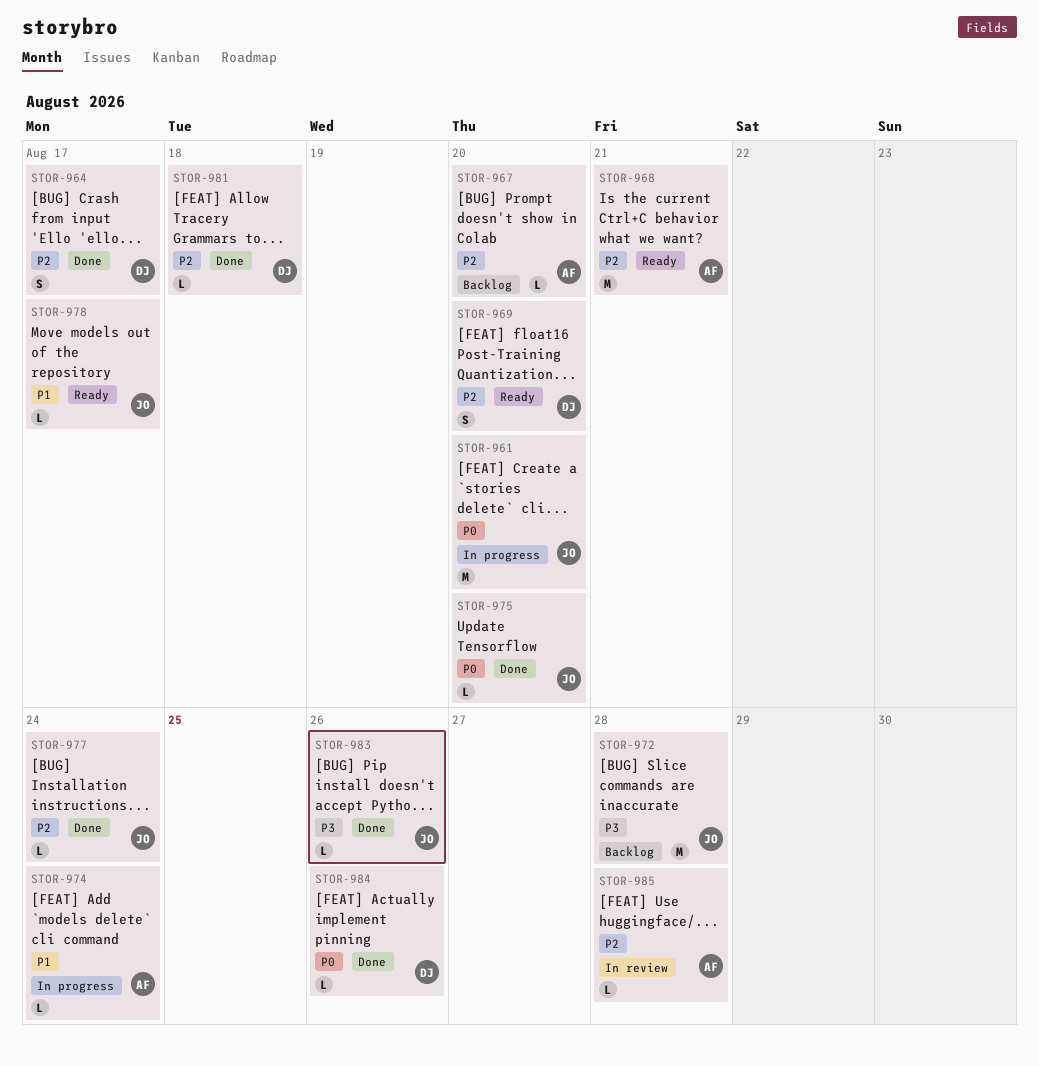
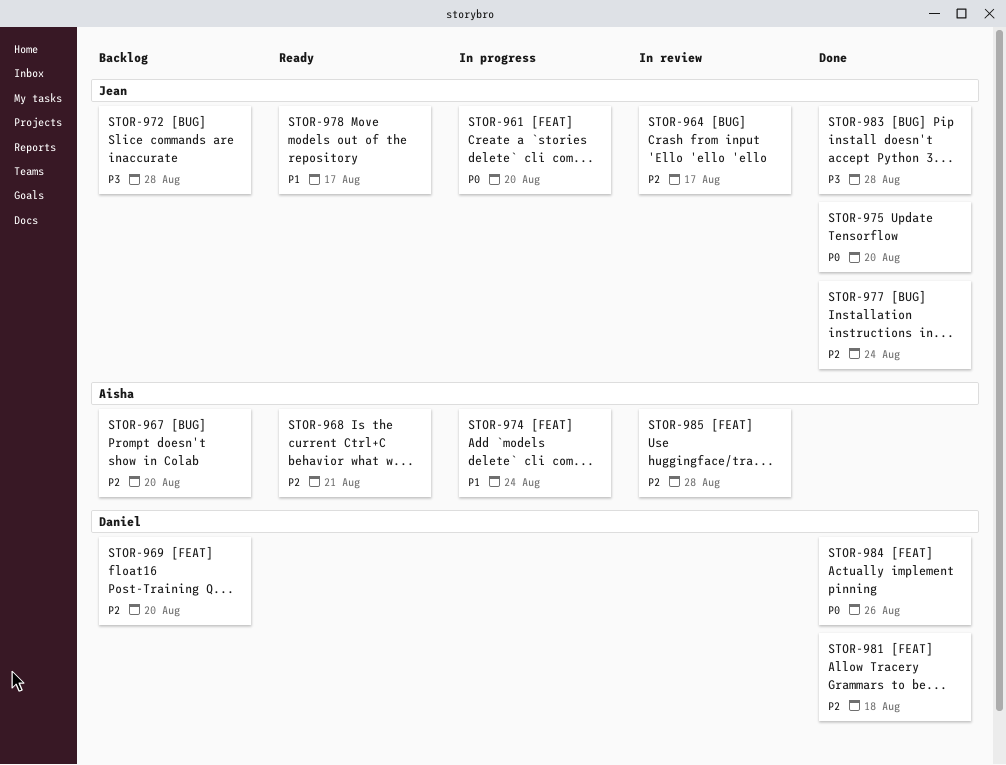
STOR-964, status: Done -> In review
STOR-964, owner: Daniel -> Jean
STOR-969, status: Ready -> Backlog
STOR-983, due: Aug 26 -> Aug 28

